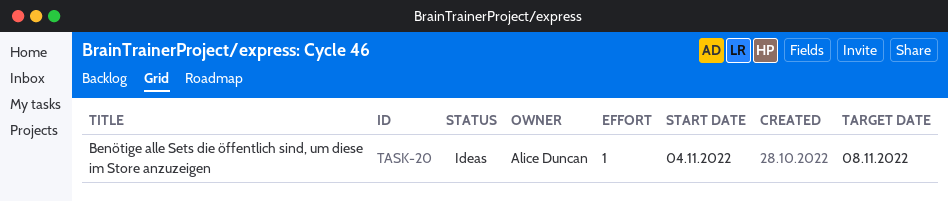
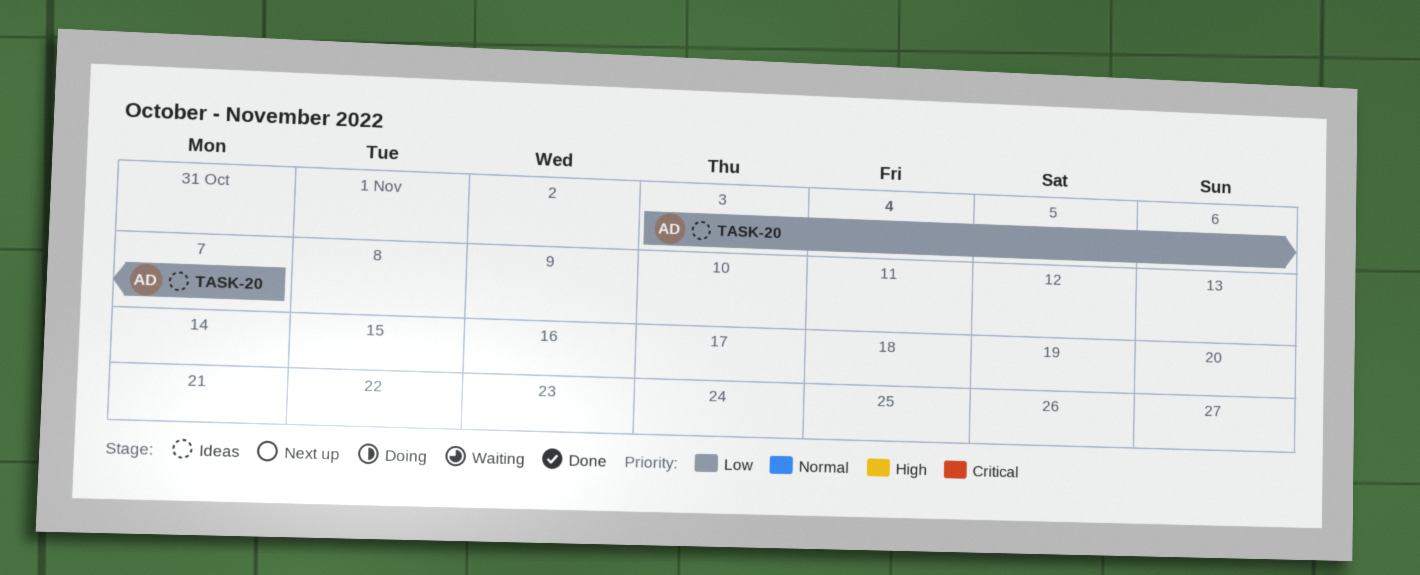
TASK-20, start: Nov 4 -> Nov 3
TASK-20, due: Nov 8 -> Nov 7

